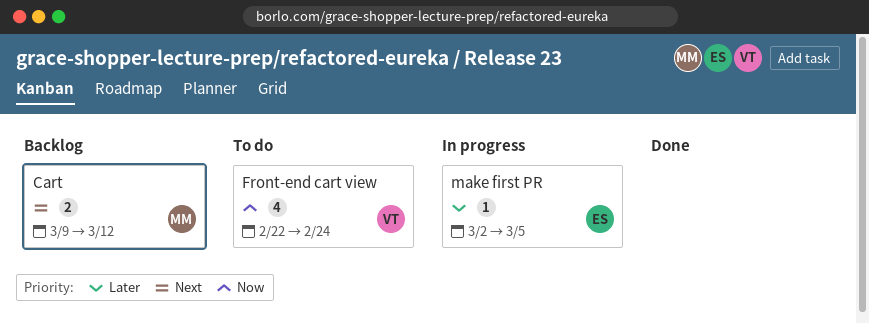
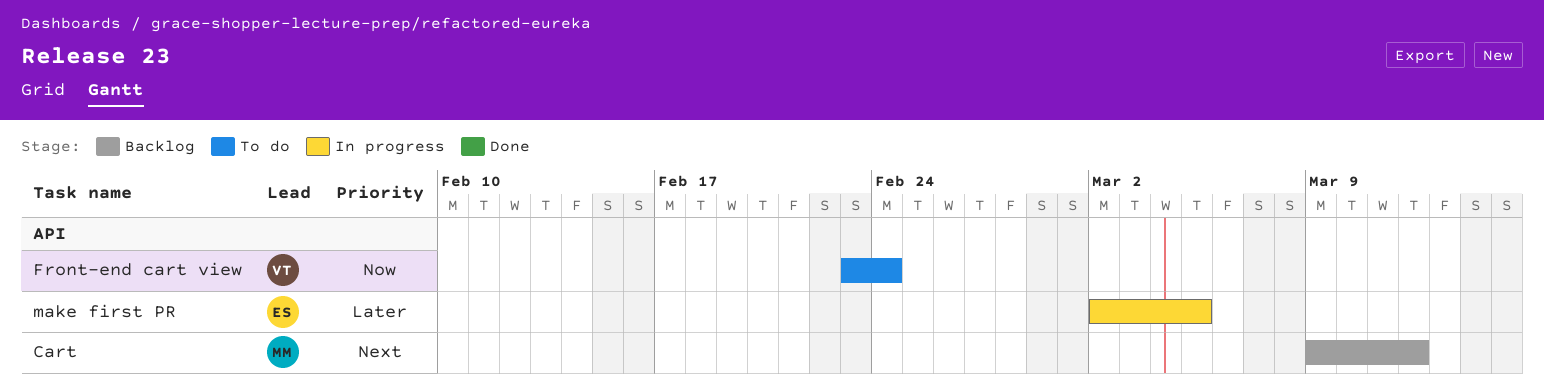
Front-end cart view, start: Feb 22 -> Feb 23

